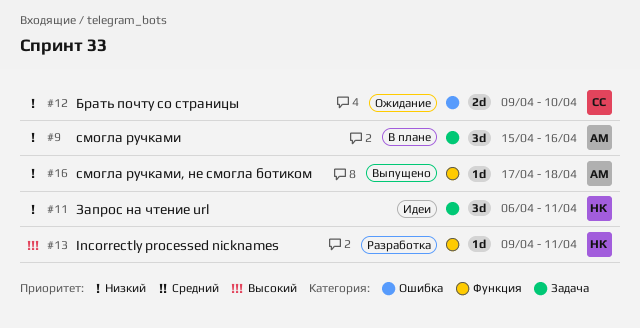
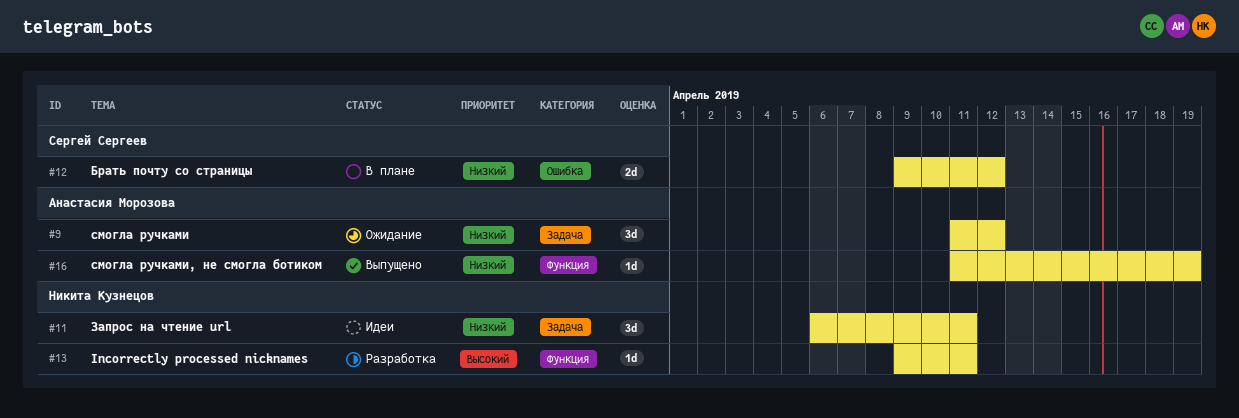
#9, status: В плане -> Ожидание
#9, start: Apr 15 -> Apr 11
#9, due: Apr 16 -> Apr 12
#12, status: Ожидание -> В плане
#12, due: Apr 10 -> Apr 12
#16, start: Apr 17 -> Apr 11
#16, due: Apr 18 -> Apr 19

